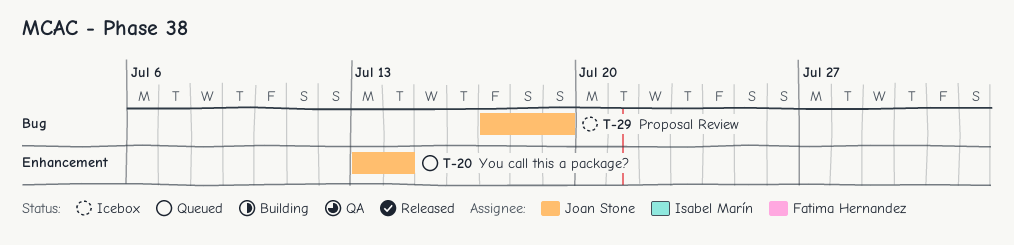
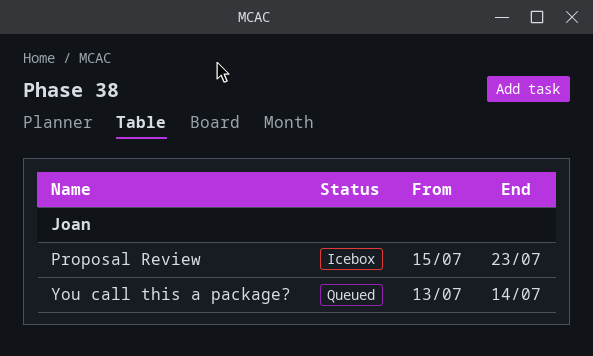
Proposal Review, start: Jul 17 -> Jul 15
Proposal Review, due: Jul 19 -> Jul 23

